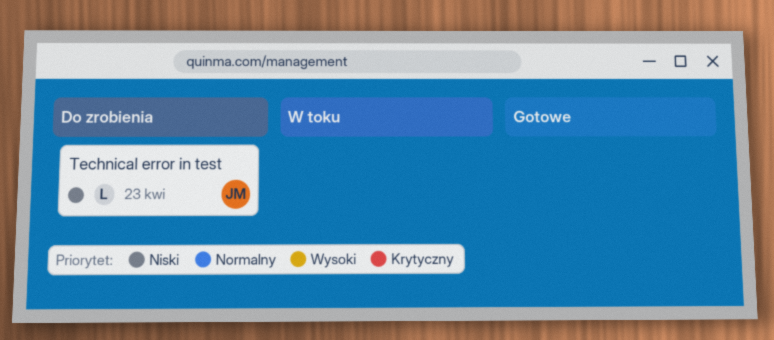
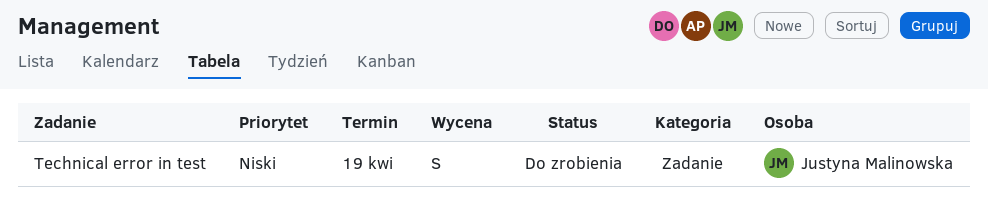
Technical error in test, estimate: L -> S
Technical error in test, due: Apr 23 -> Apr 19

